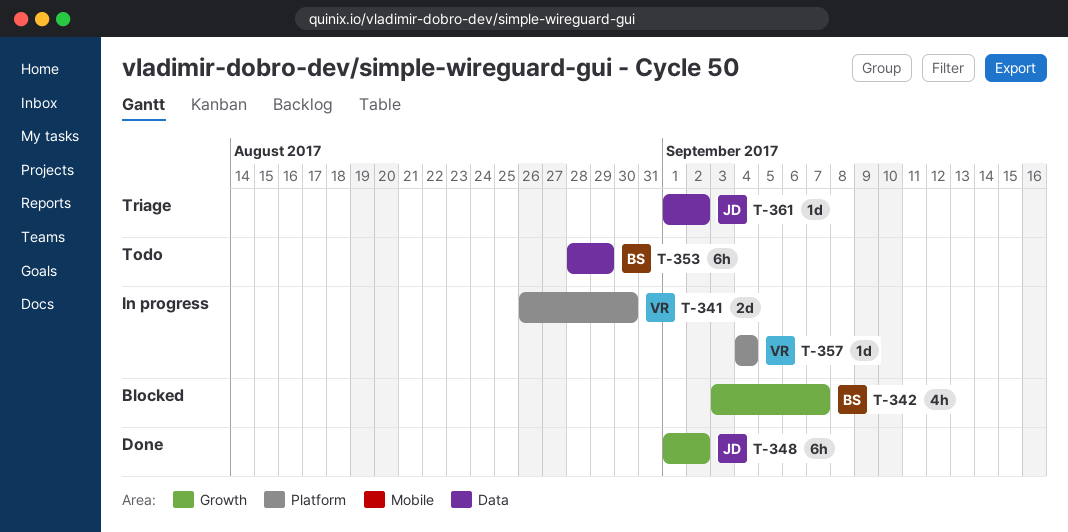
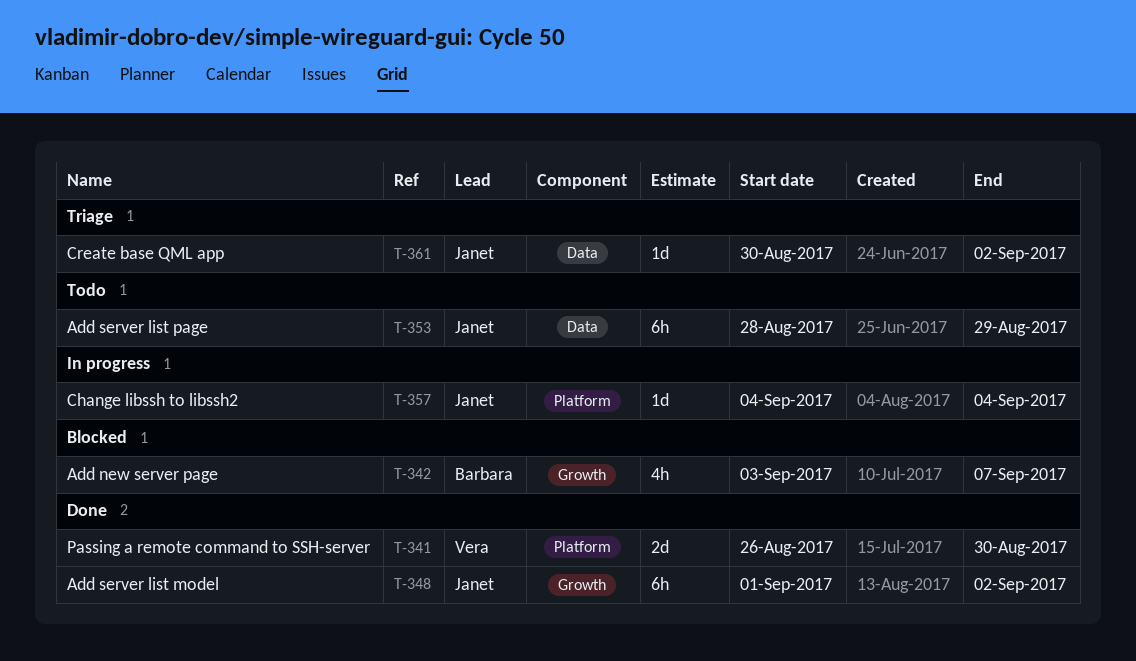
T-341, status: In progress -> Done
T-353, owner: Barbara -> Janet
T-357, owner: Vera -> Janet
T-361, start: Sep 1 -> Aug 30

